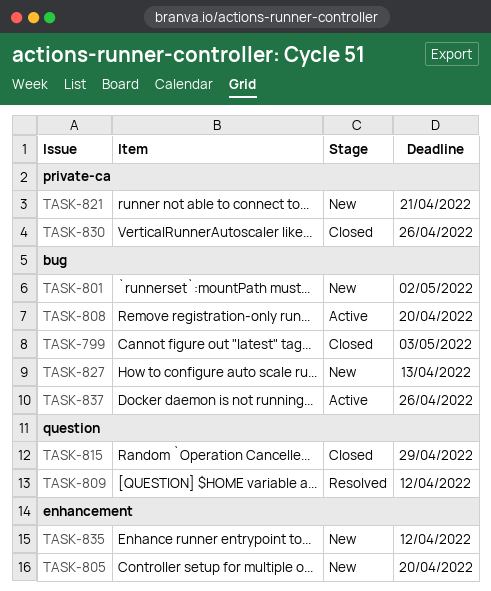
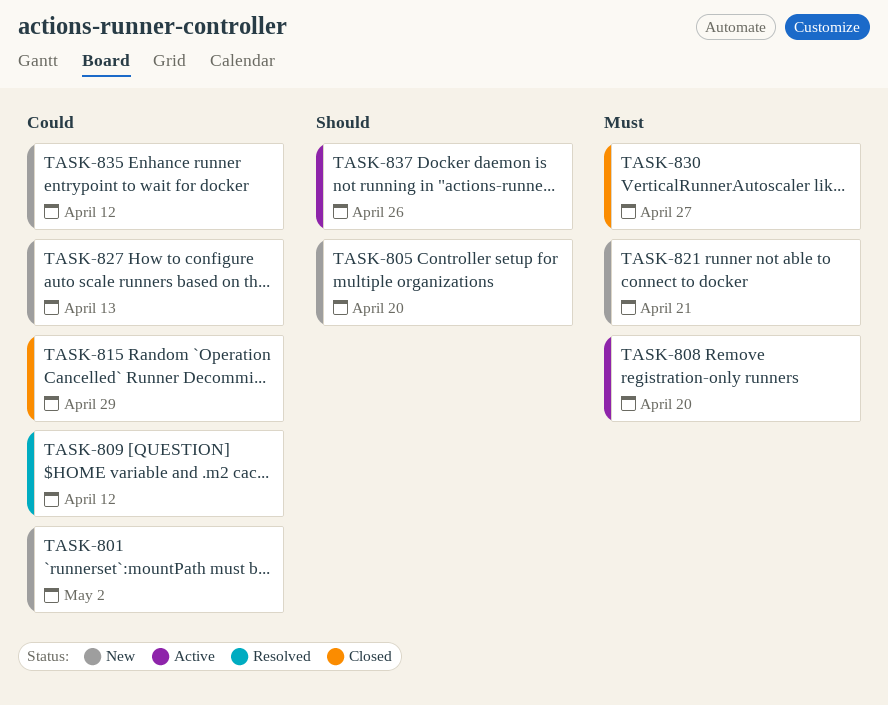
TASK-799: present -> none
TASK-830, due: Apr 26 -> Apr 27

